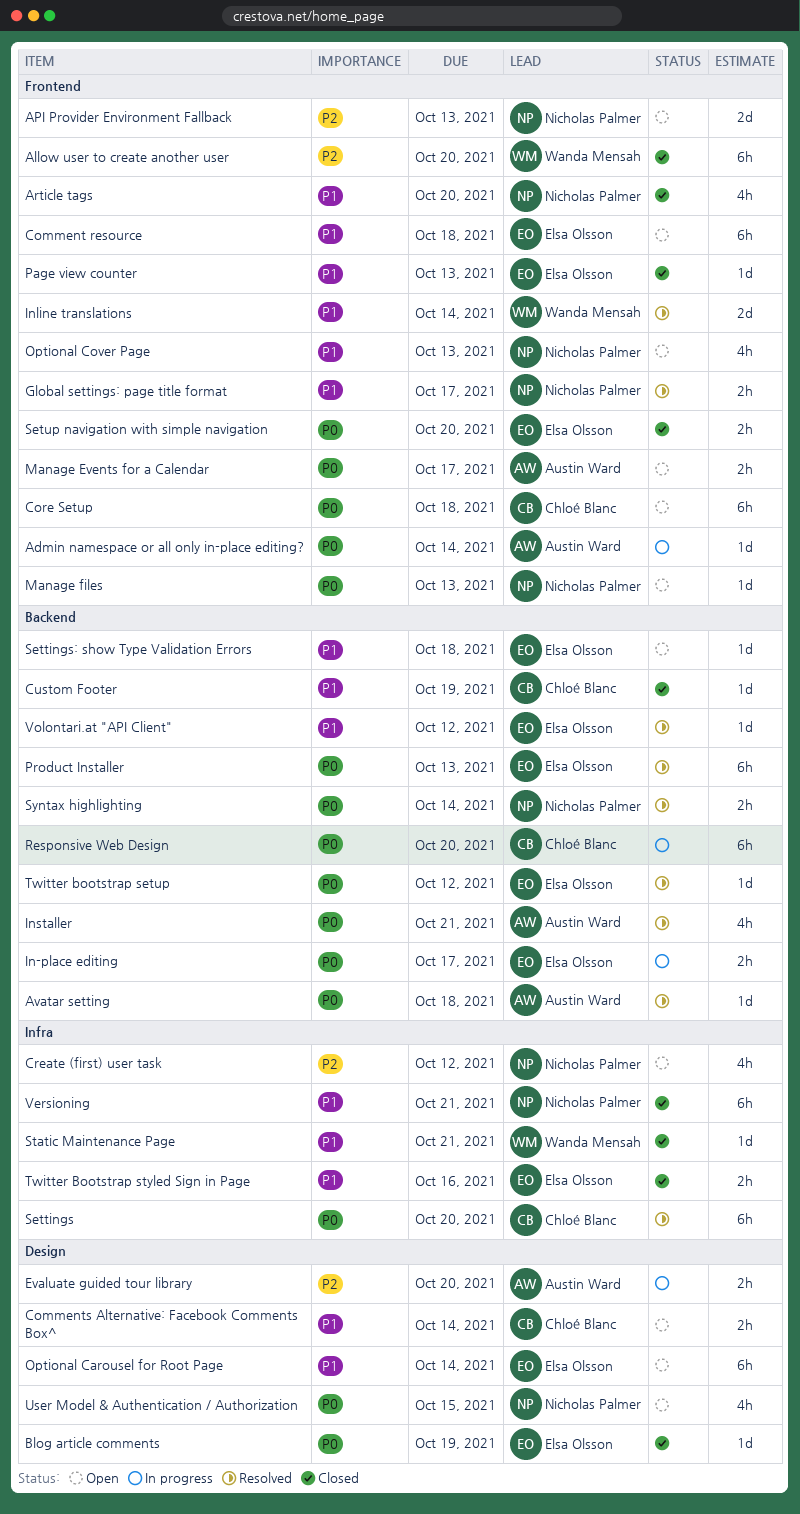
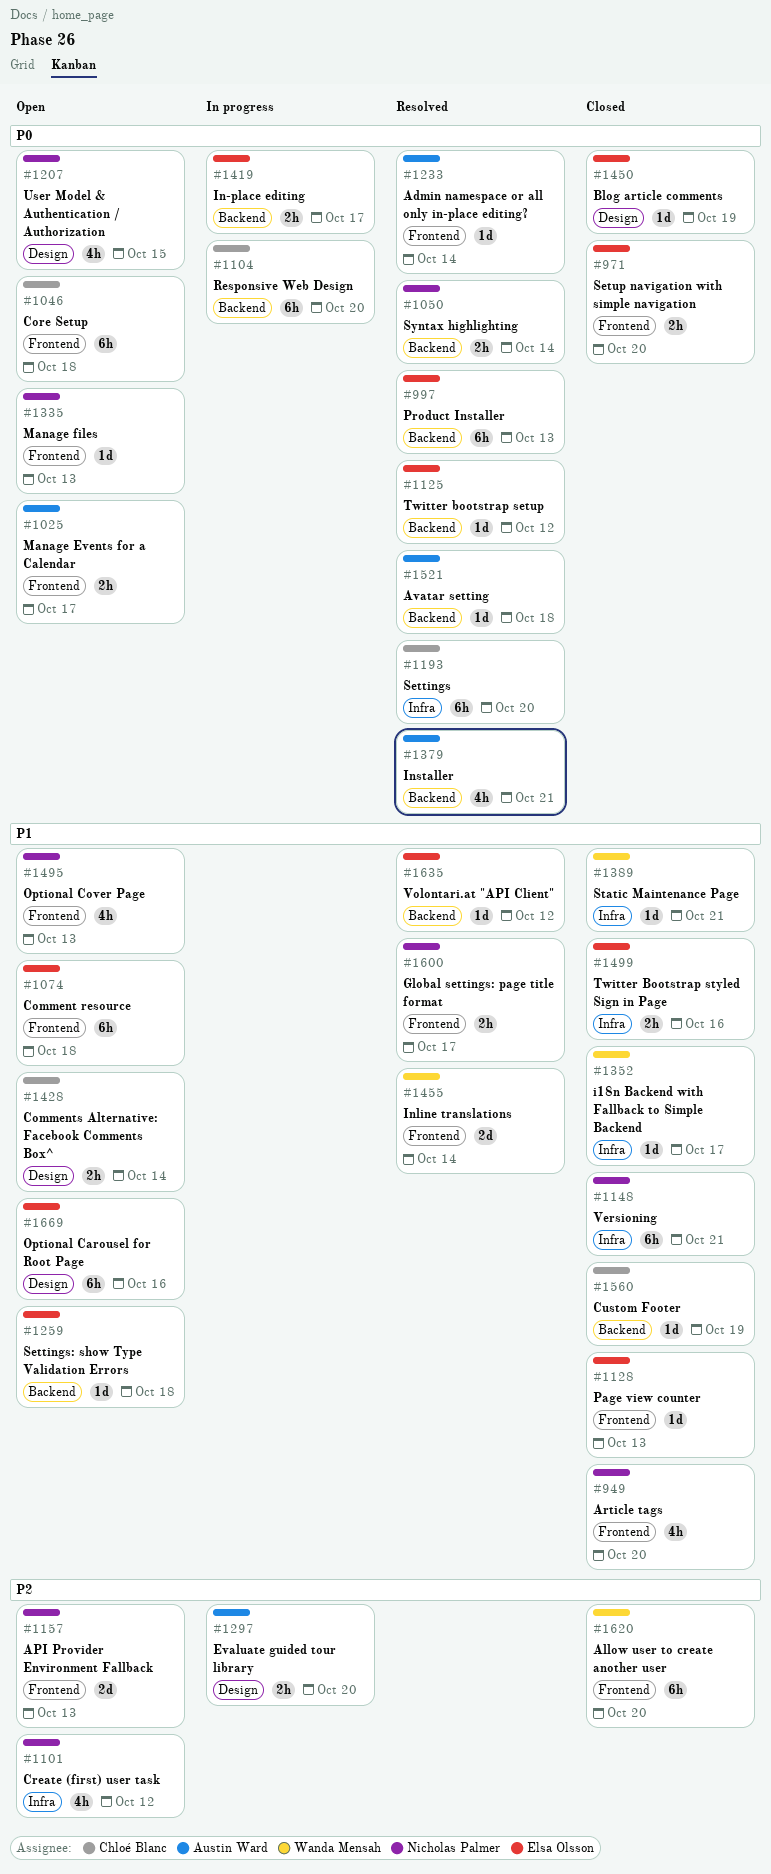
Admin namespace or all only in-place editing?, status: In progress -> Resolved
i18n Backend with Fallback to Simple Backend: none -> present
Optional Carousel for Root Page, due: Oct 14 -> Oct 16

